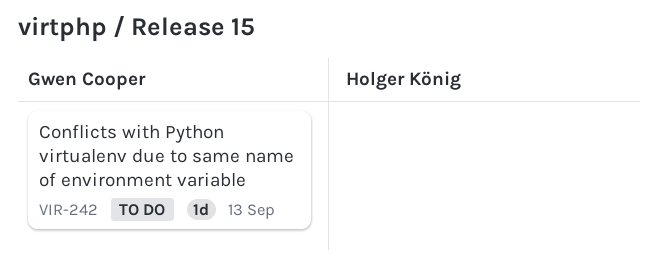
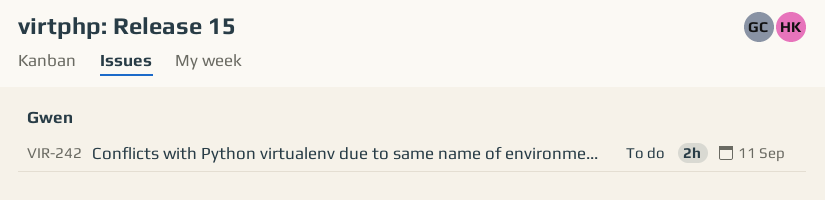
VIR-242, estimate: 1d -> 2h
VIR-242, due: Sep 13 -> Sep 11

